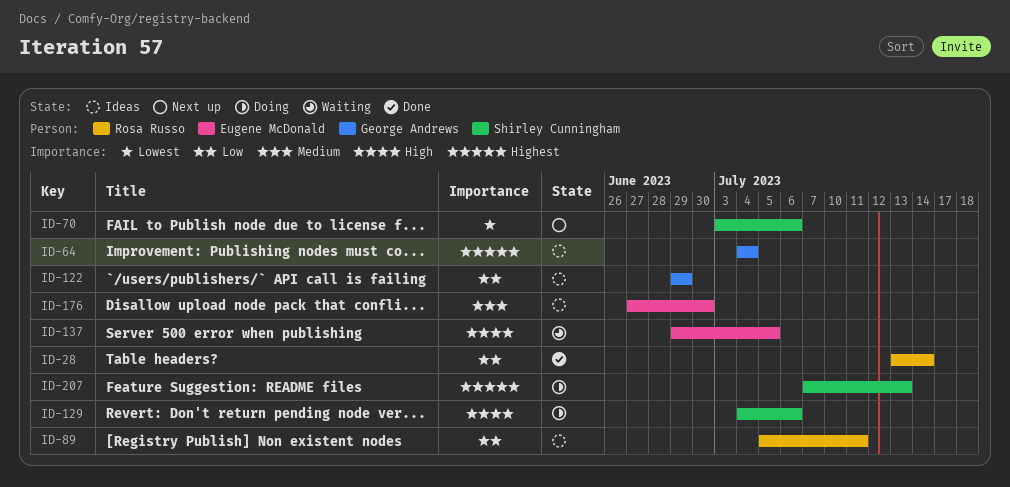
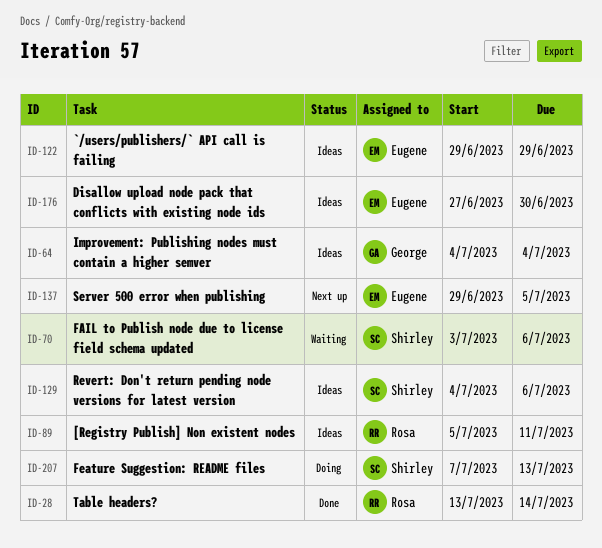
ID-70, status: Next up -> Waiting
ID-122, owner: George Andrews -> Eugene McDonald
ID-129, status: Doing -> Ideas
ID-137, status: Waiting -> Next up

